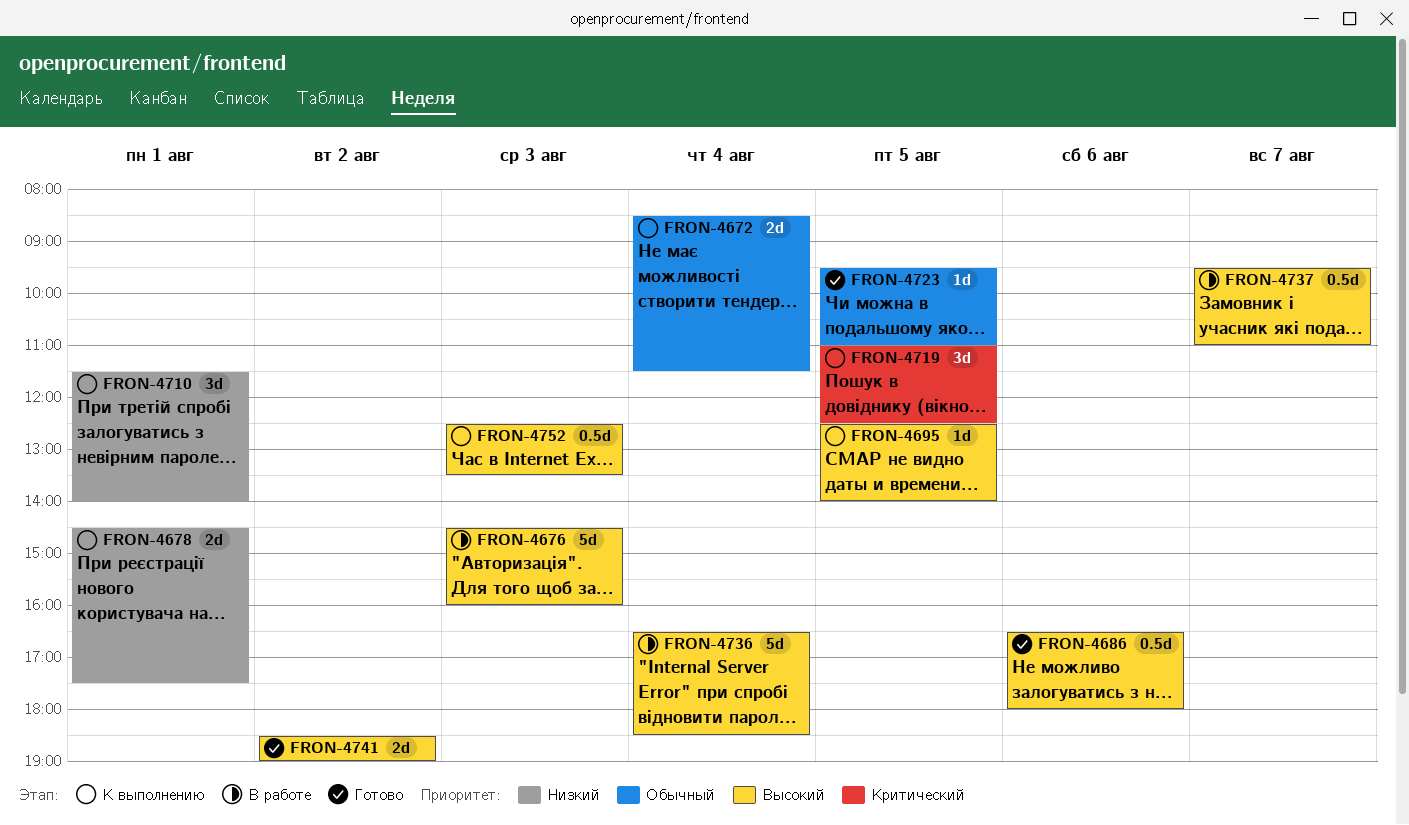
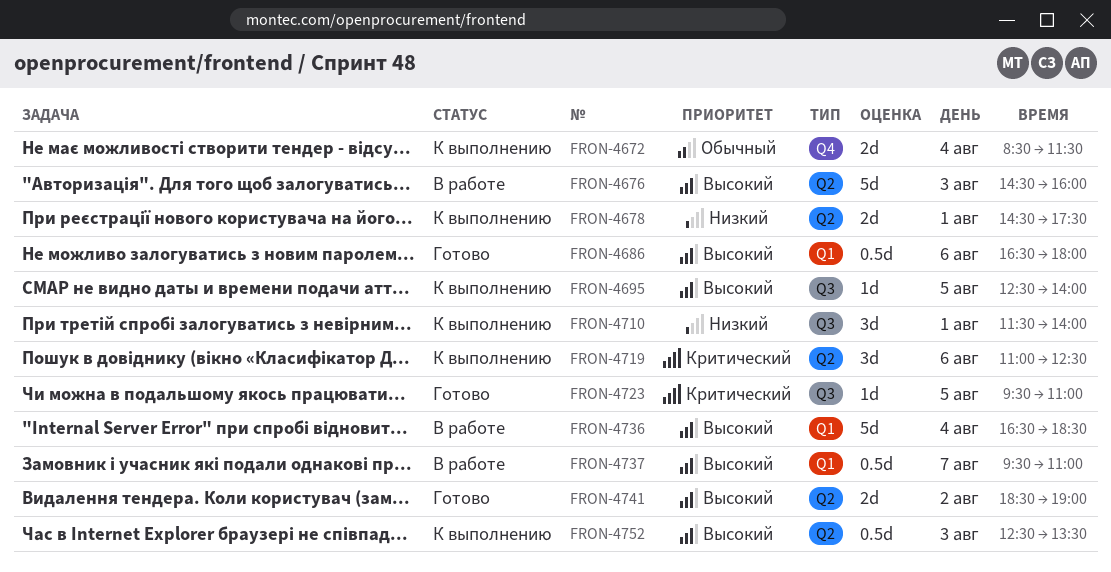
FRON-4719, day: Aug 5 -> Aug 6
FRON-4723, priority: Обычный -> Критический

